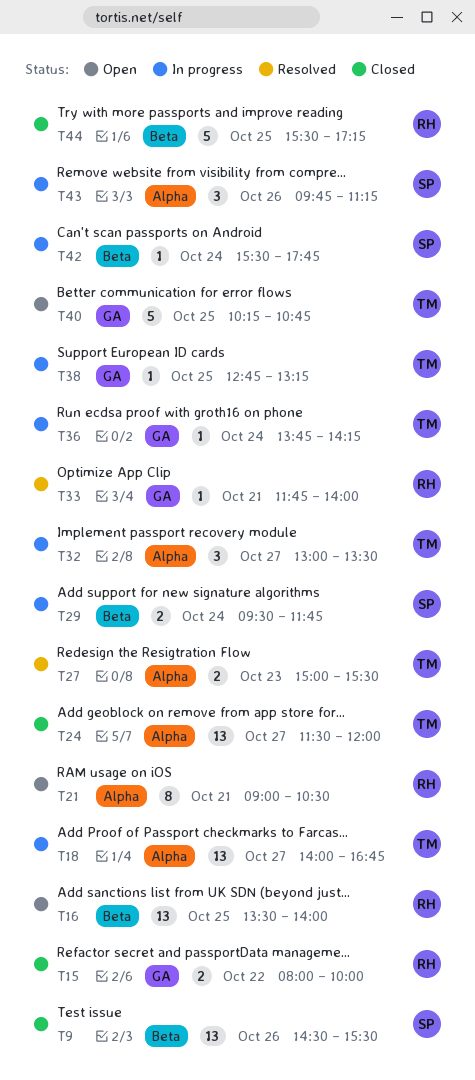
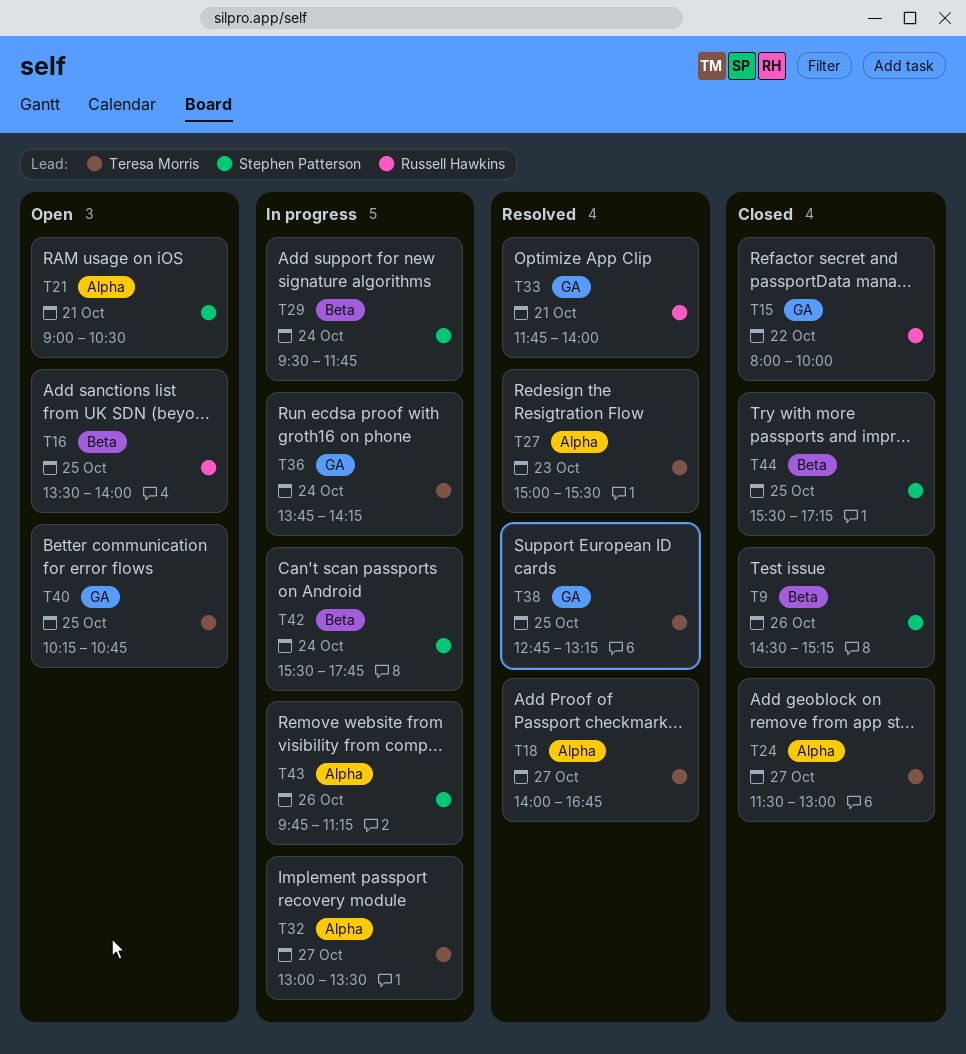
T9, ends: 15:30 -> 15:15
T18, status: In progress -> Resolved
T21, owner: Russell Hawkins -> Stephen Patterson
T24, ends: 12:00 -> 13:00
T38, status: In progress -> Resolved
T44, owner: Russell Hawkins -> Stephen Patterson

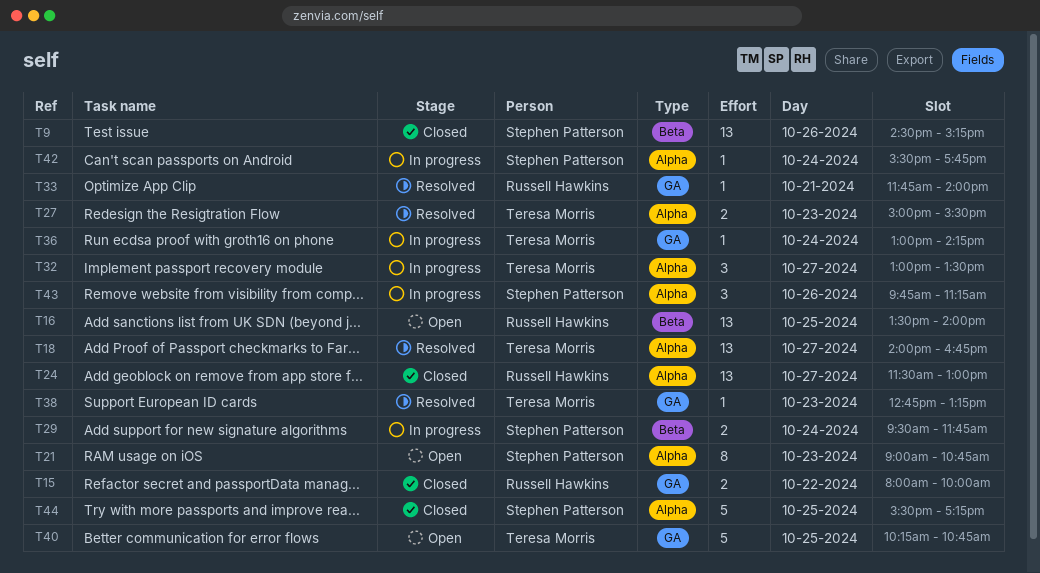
T21, day: Oct 21 -> Oct 23
T21, ends: 10:30 -> 10:45
T24, owner: Teresa Morris -> Russell Hawkins
T36, begins: 13:45 -> 13:00
T38, day: Oct 25 -> Oct 23
T42, label: Beta -> Alpha
T44, label: Beta -> Alpha

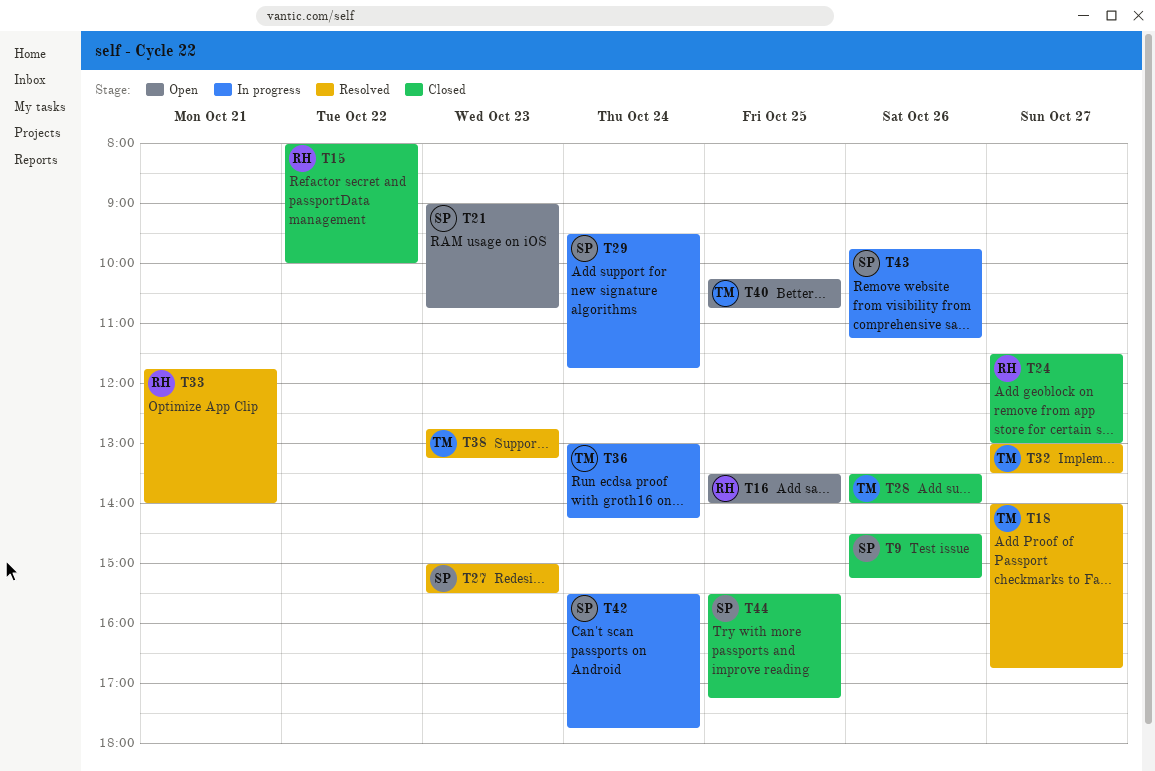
T27, owner: Teresa Morris -> Stephen Patterson
T28: none -> present
T32, status: In progress -> Resolved

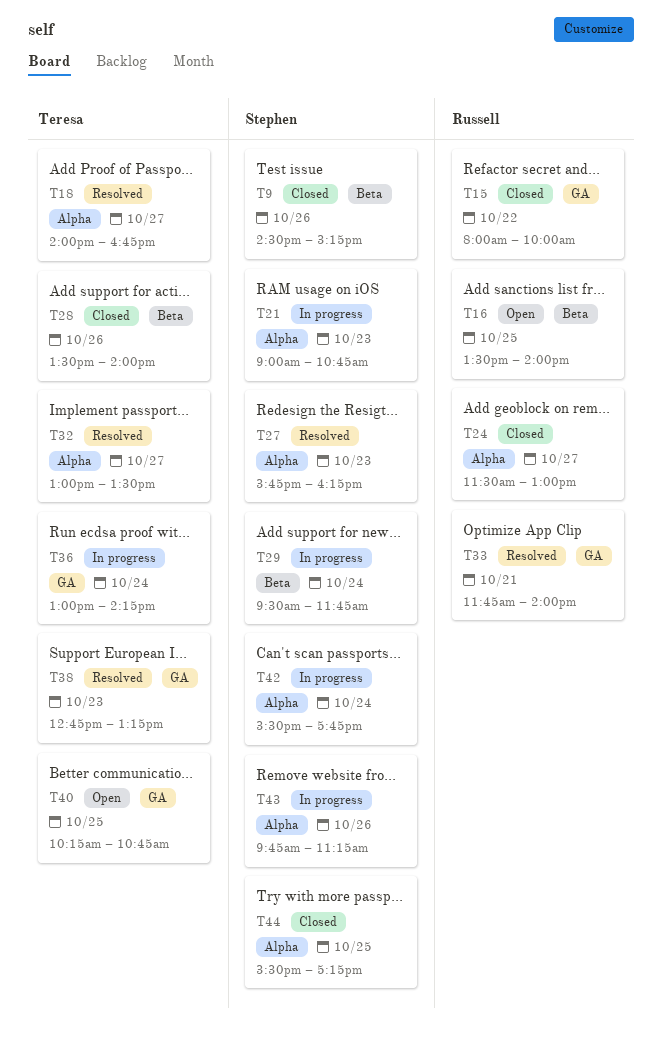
T21, status: Open -> In progress
T27, begins: 15:00 -> 15:45
T27, ends: 15:30 -> 16:15

